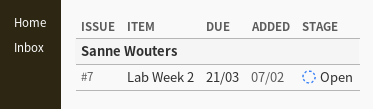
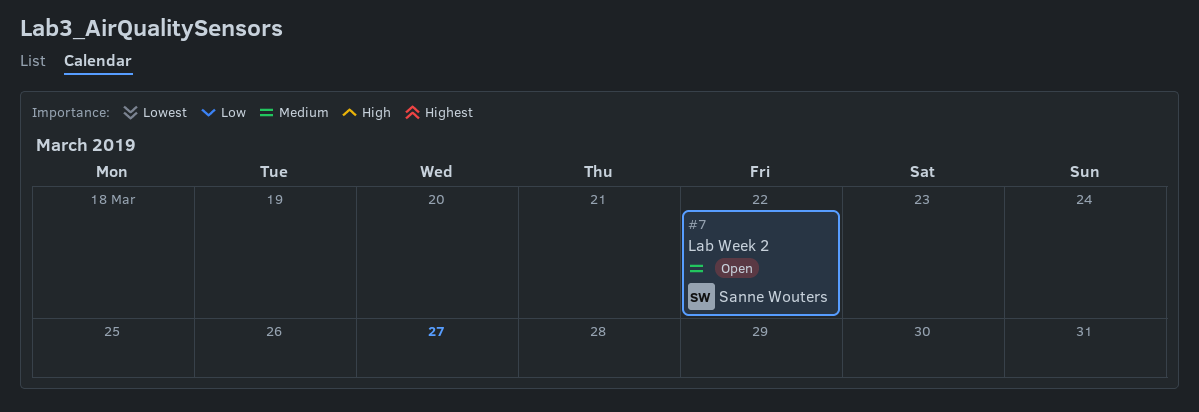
#7, due: Mar 21 -> Mar 22

